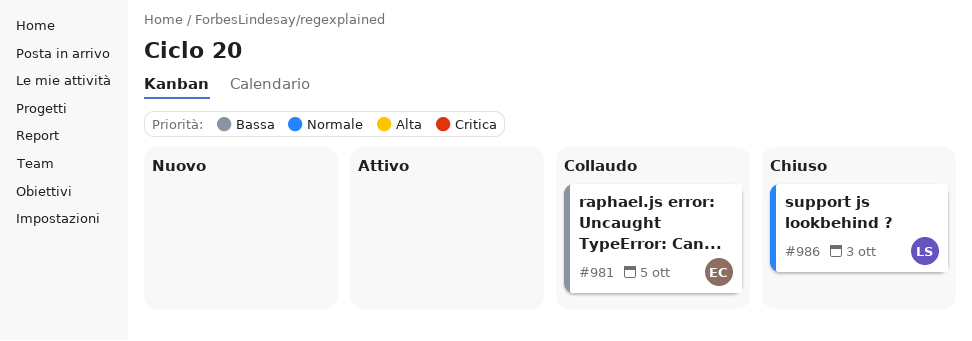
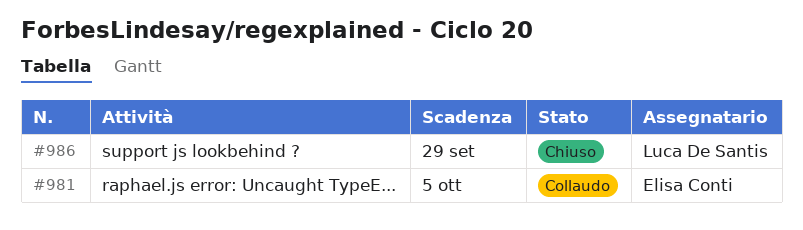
#986, due: Oct 3 -> Sep 29

